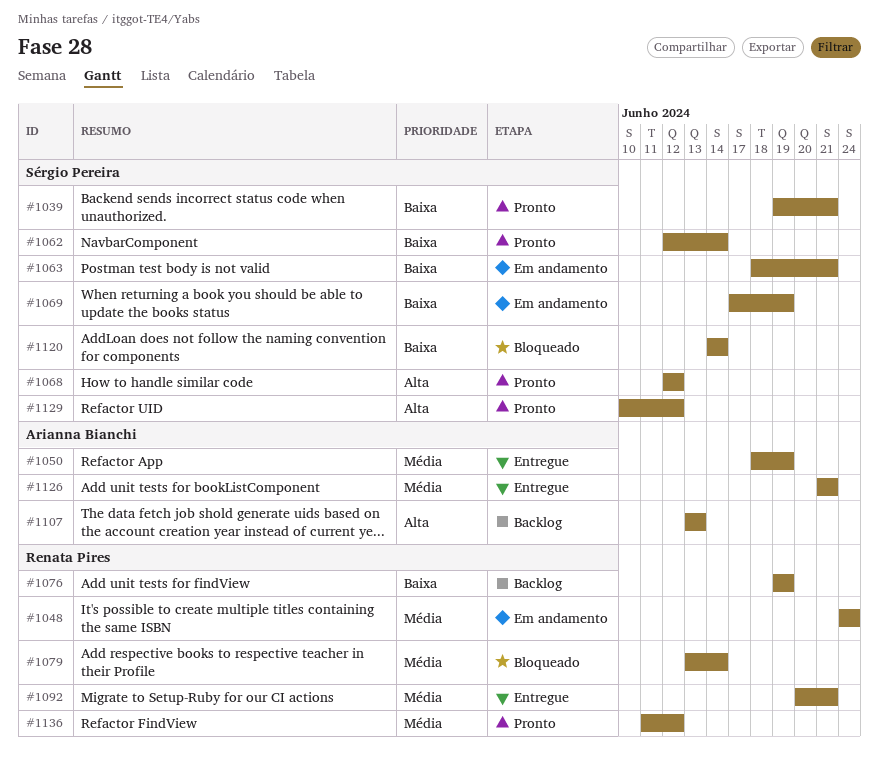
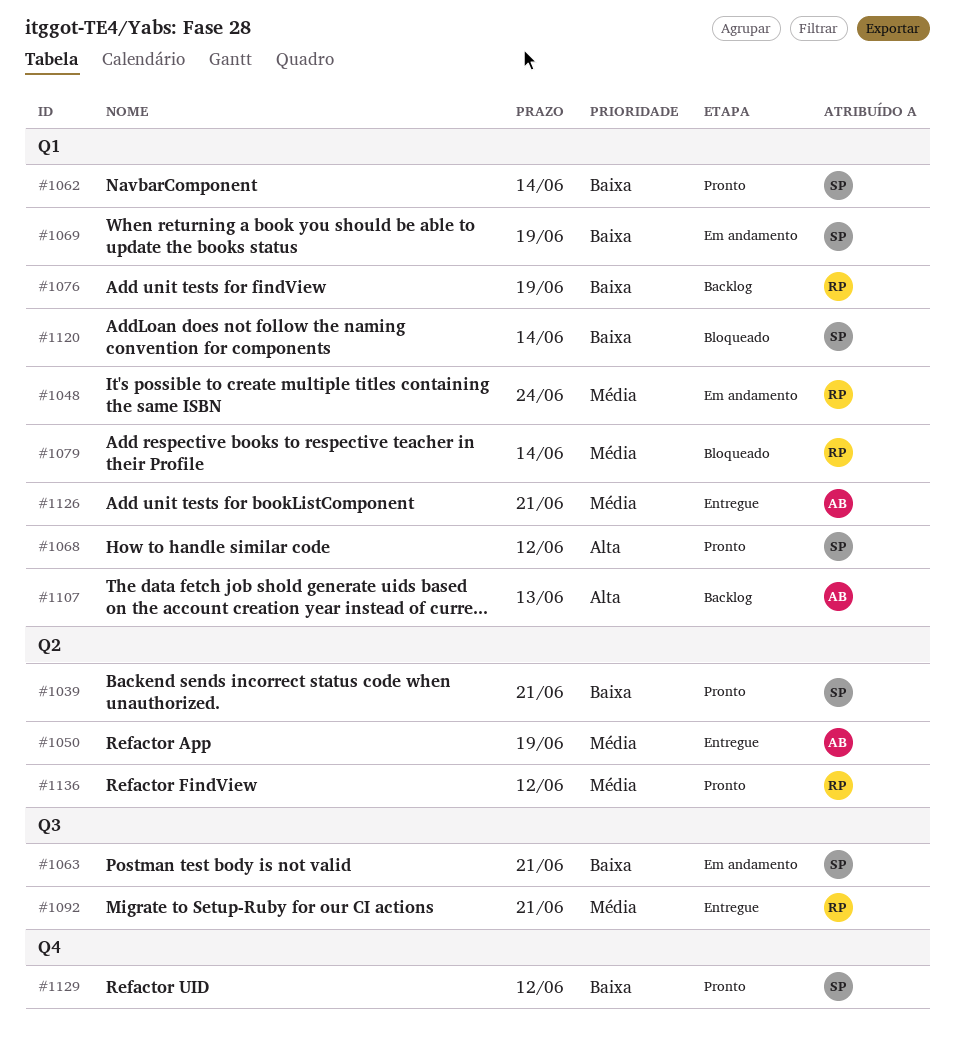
#1129, priority: Alta -> Baixa

